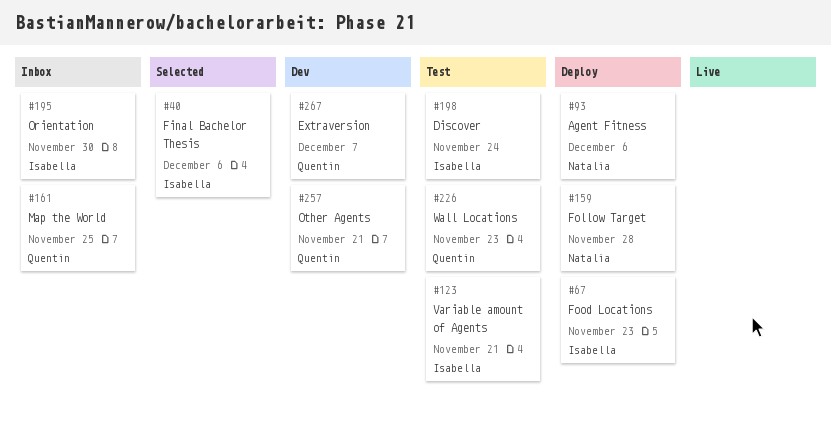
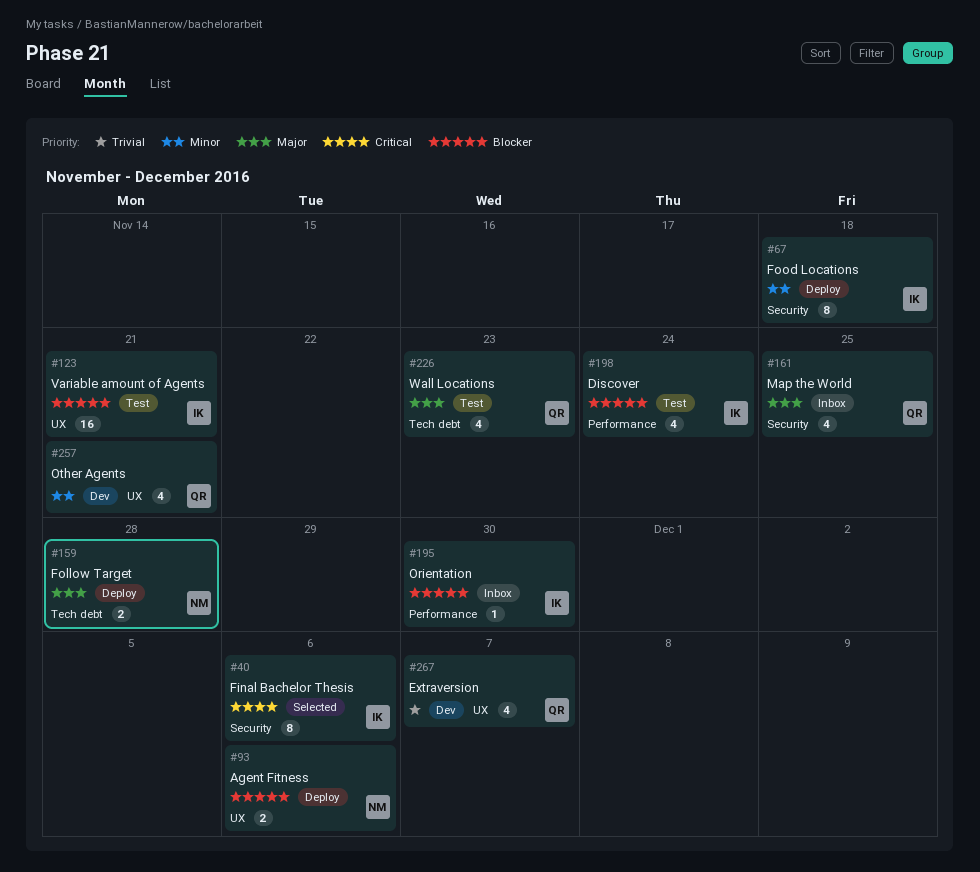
#67, due: Nov 23 -> Nov 18

